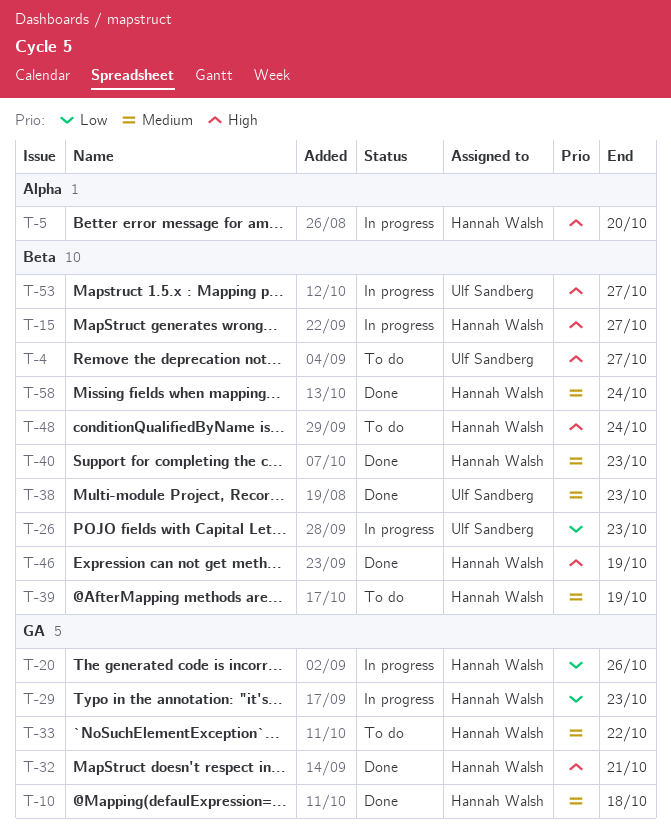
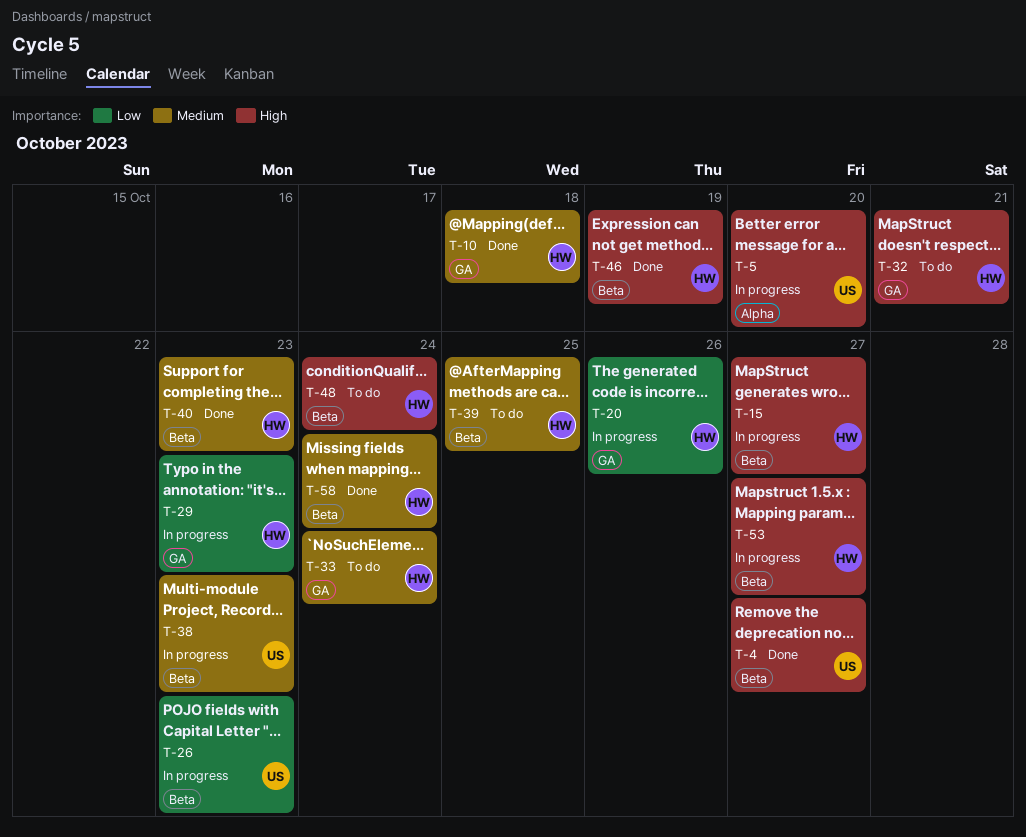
T-4, status: To do -> Done
T-5, owner: Hannah Walsh -> Ulf Sandberg
T-32, status: Done -> To do
T-33, due: Oct 22 -> Oct 24
T-38, status: Done -> In progress
T-39, due: Oct 19 -> Oct 25
T-53, owner: Ulf Sandberg -> Hannah Walsh

